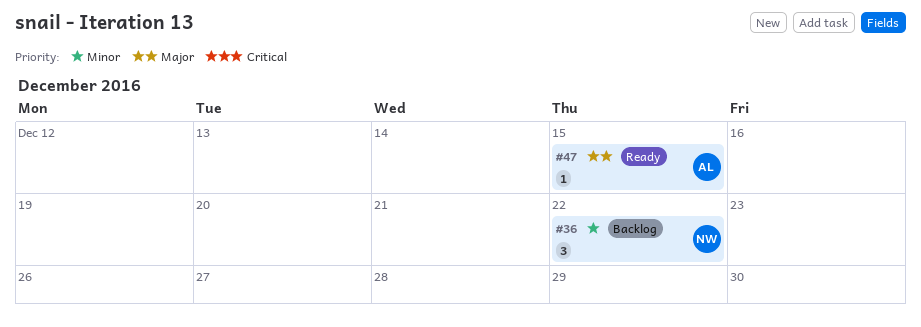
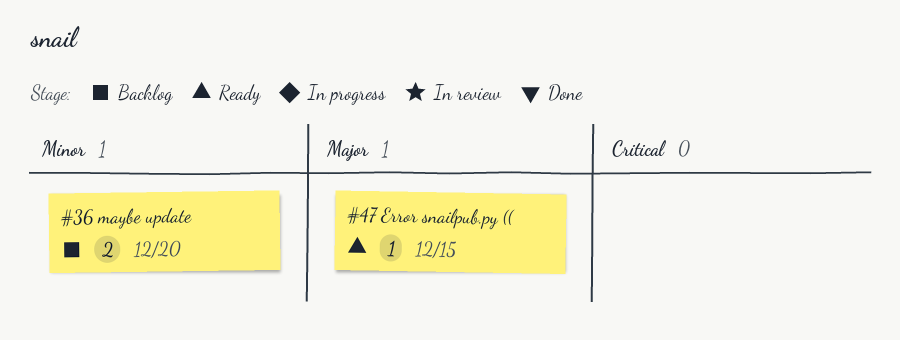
#36, estimate: 3 -> 2
#36, due: Dec 22 -> Dec 20

